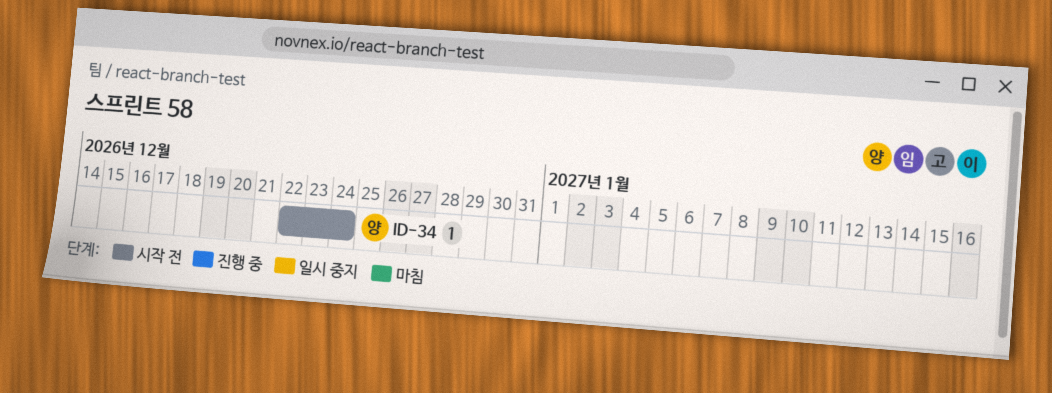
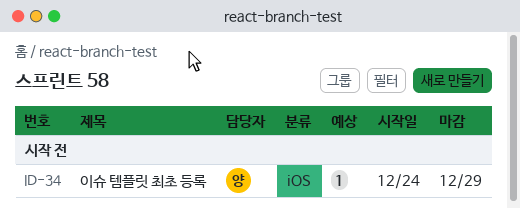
ID-34, start: Dec 22 -> Dec 24
ID-34, due: Dec 24 -> Dec 29

